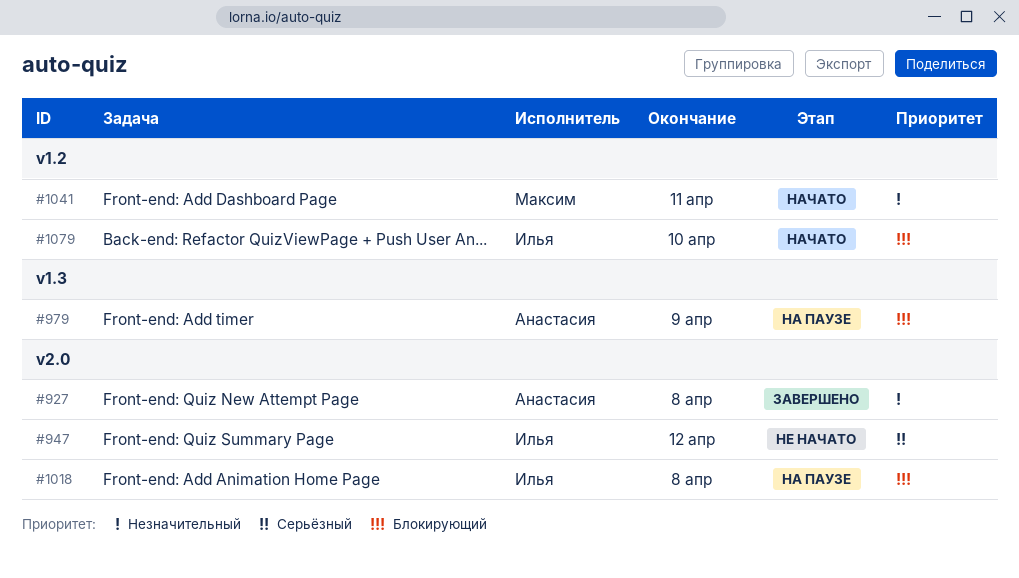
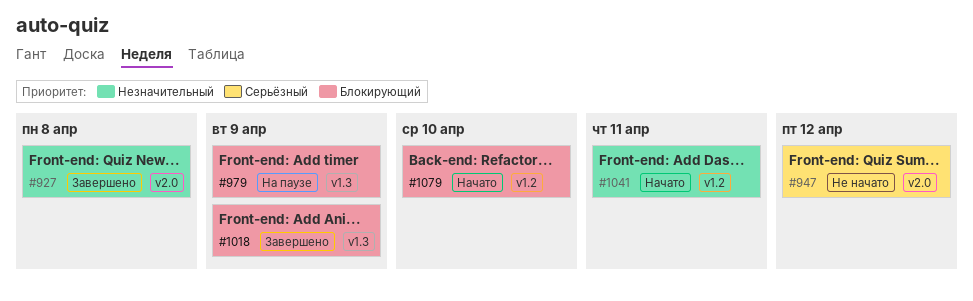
#1018, status: На паузе -> Завершено
#1018, label: v2.0 -> v1.3
#1018, due: Apr 8 -> Apr 9

